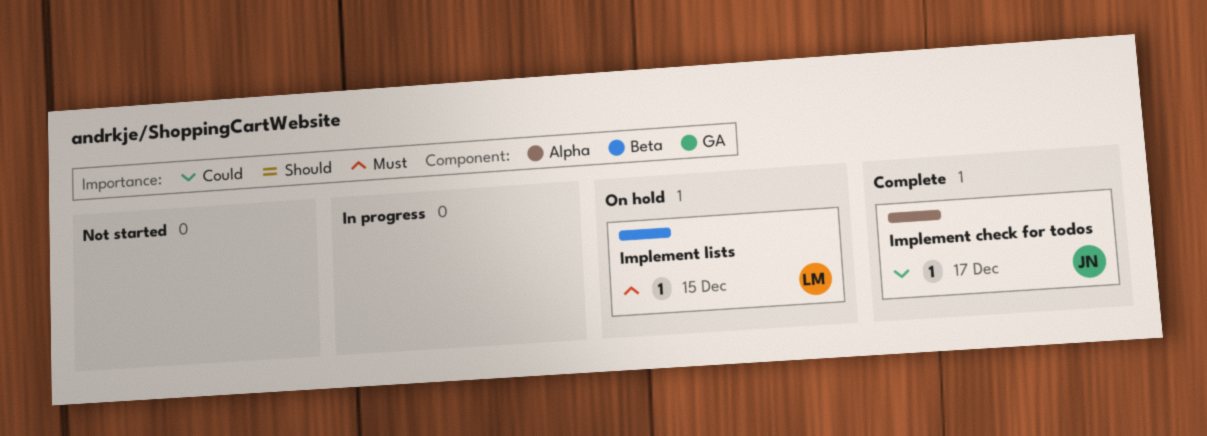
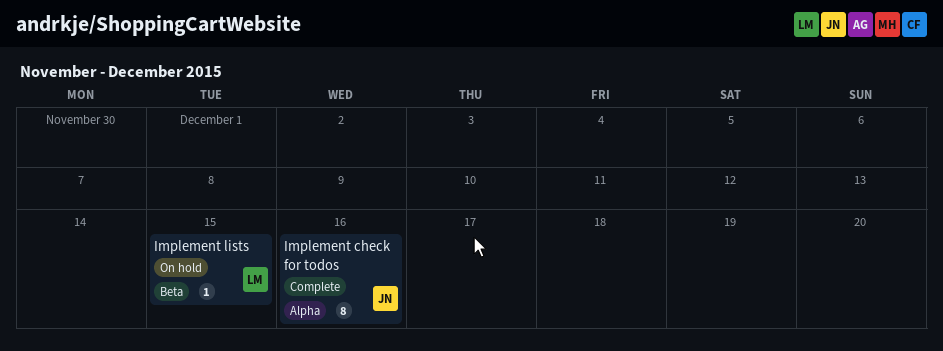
Implement check for todos, estimate: 1 -> 8
Implement check for todos, due: Dec 17 -> Dec 16

